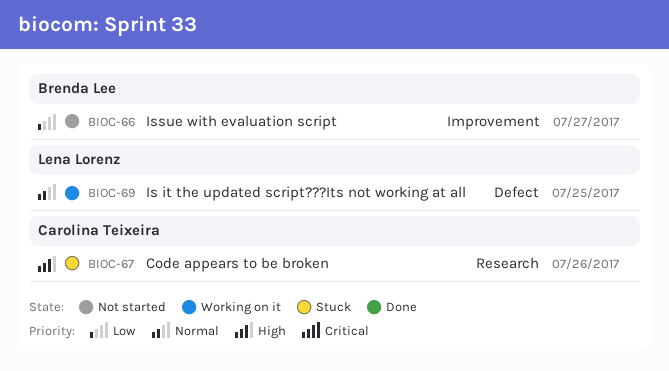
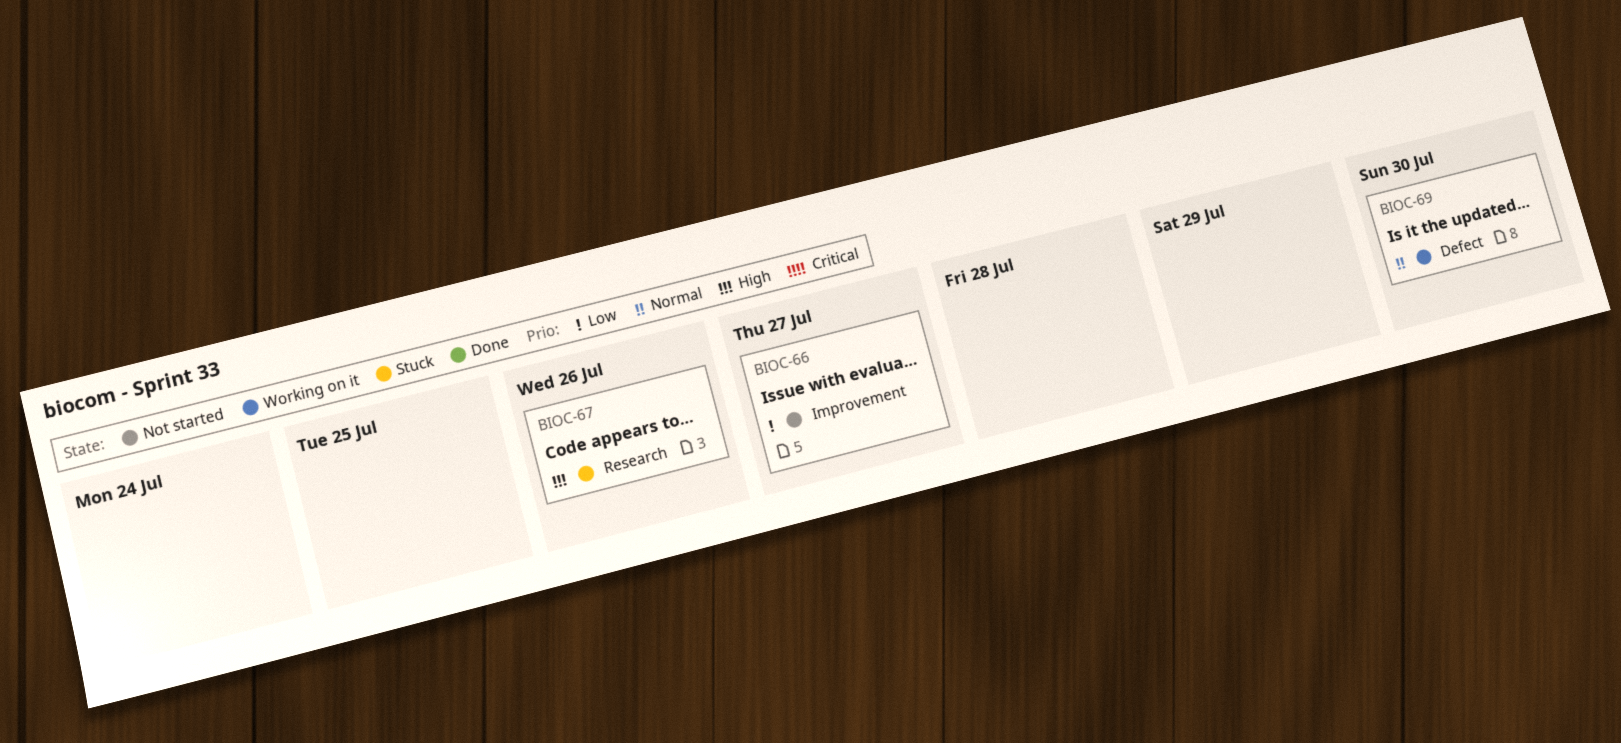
BIOC-69, due: Jul 25 -> Jul 30

